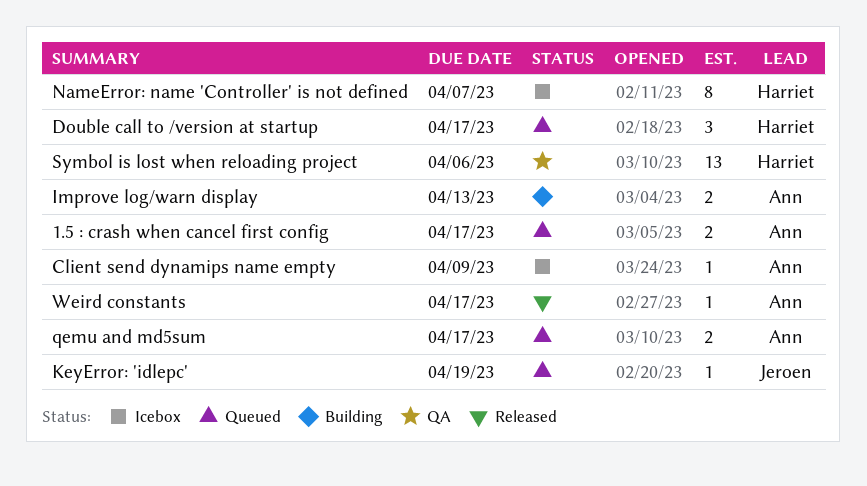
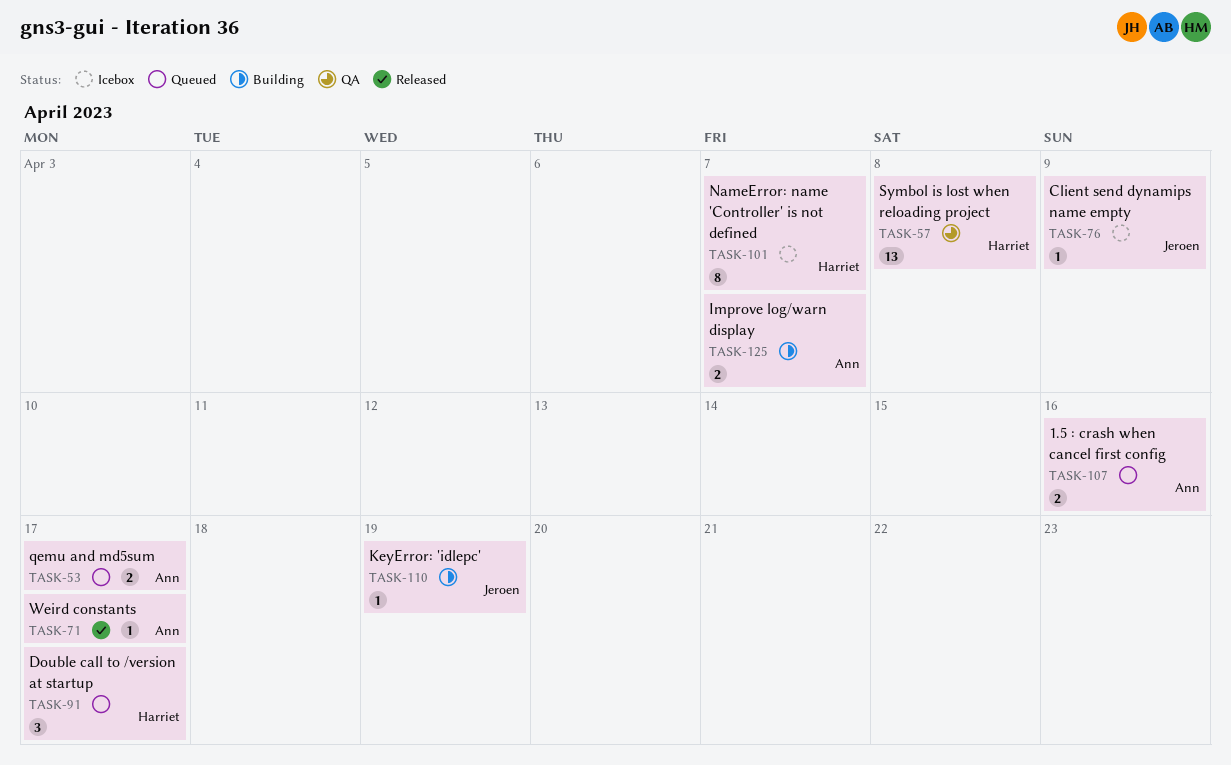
1.5 : crash when cancel first config, due: Apr 17 -> Apr 16
Client send dynamips name empty, owner: Ann -> Jeroen
Improve log/warn display, due: Apr 13 -> Apr 7
KeyError: 'idlepc', status: Queued -> Building
Symbol is lost when reloading project, due: Apr 6 -> Apr 8

